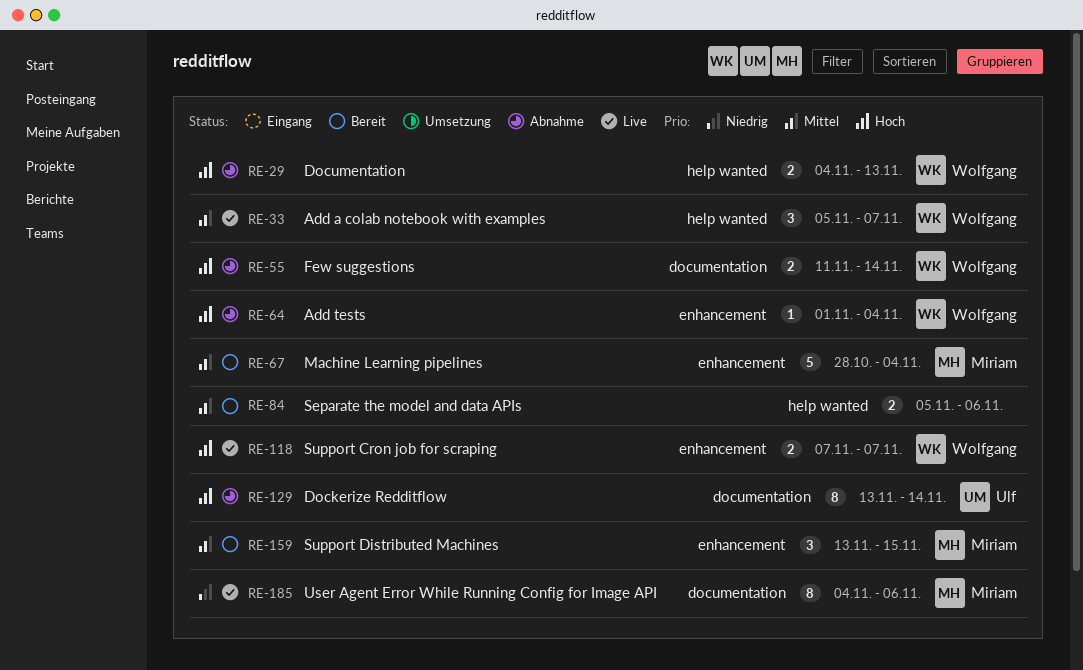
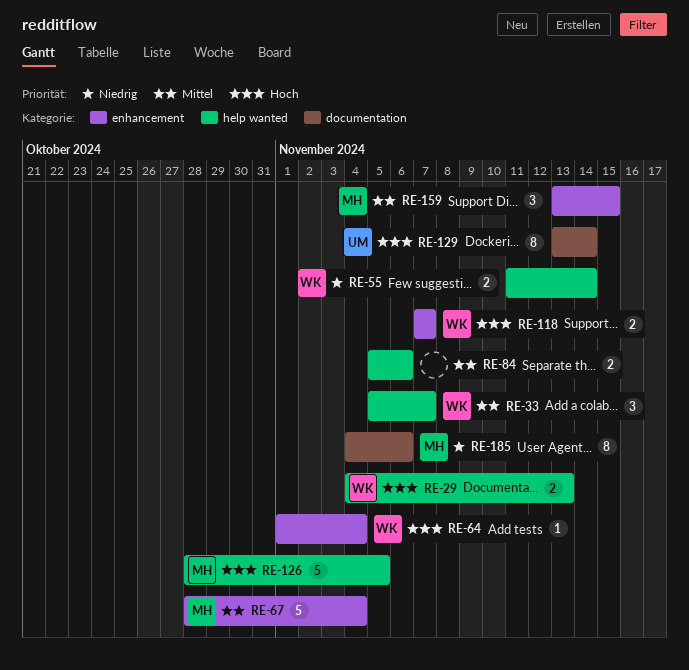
RE-55, priority: Hoch -> Niedrig
RE-55, label: documentation -> help wanted
RE-126: none -> present

